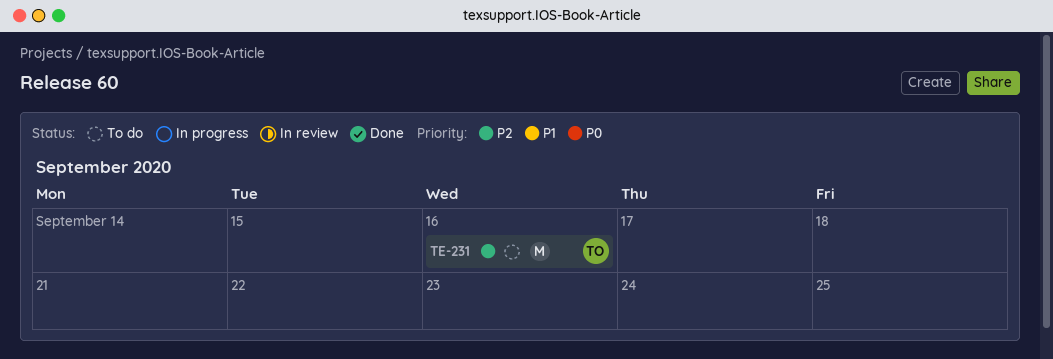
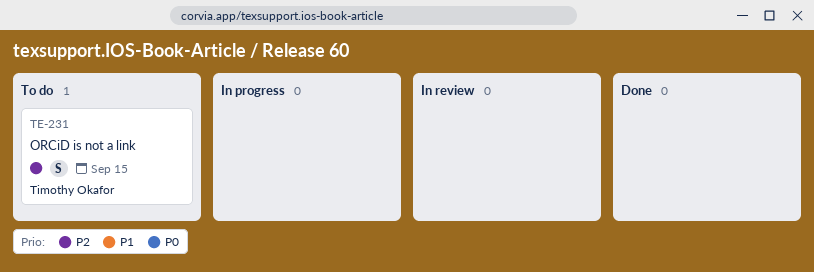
TE-231, estimate: M -> S
TE-231, due: Sep 16 -> Sep 15

